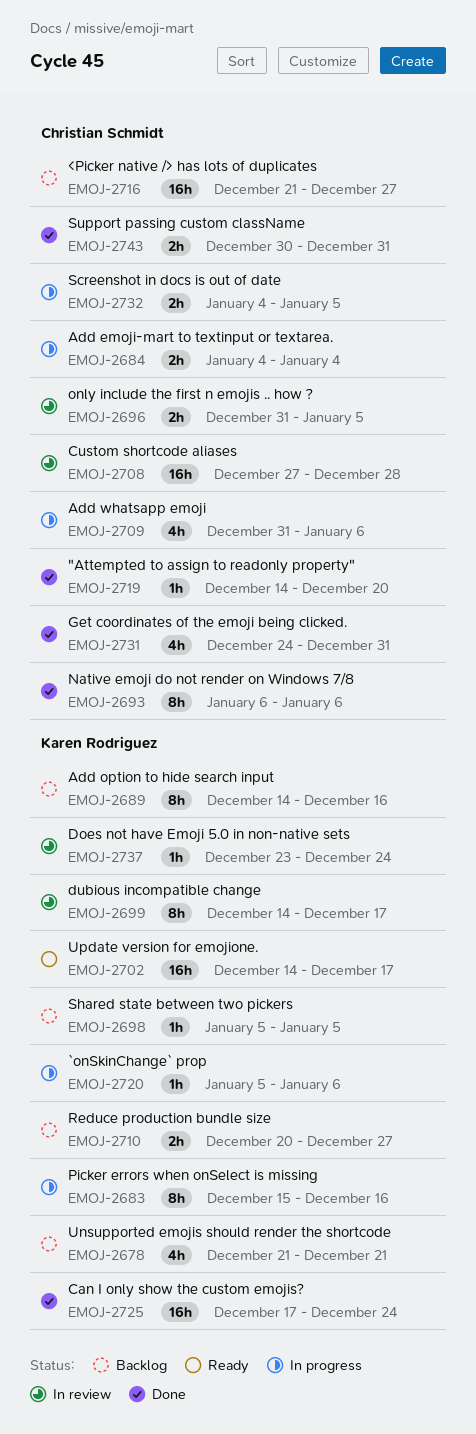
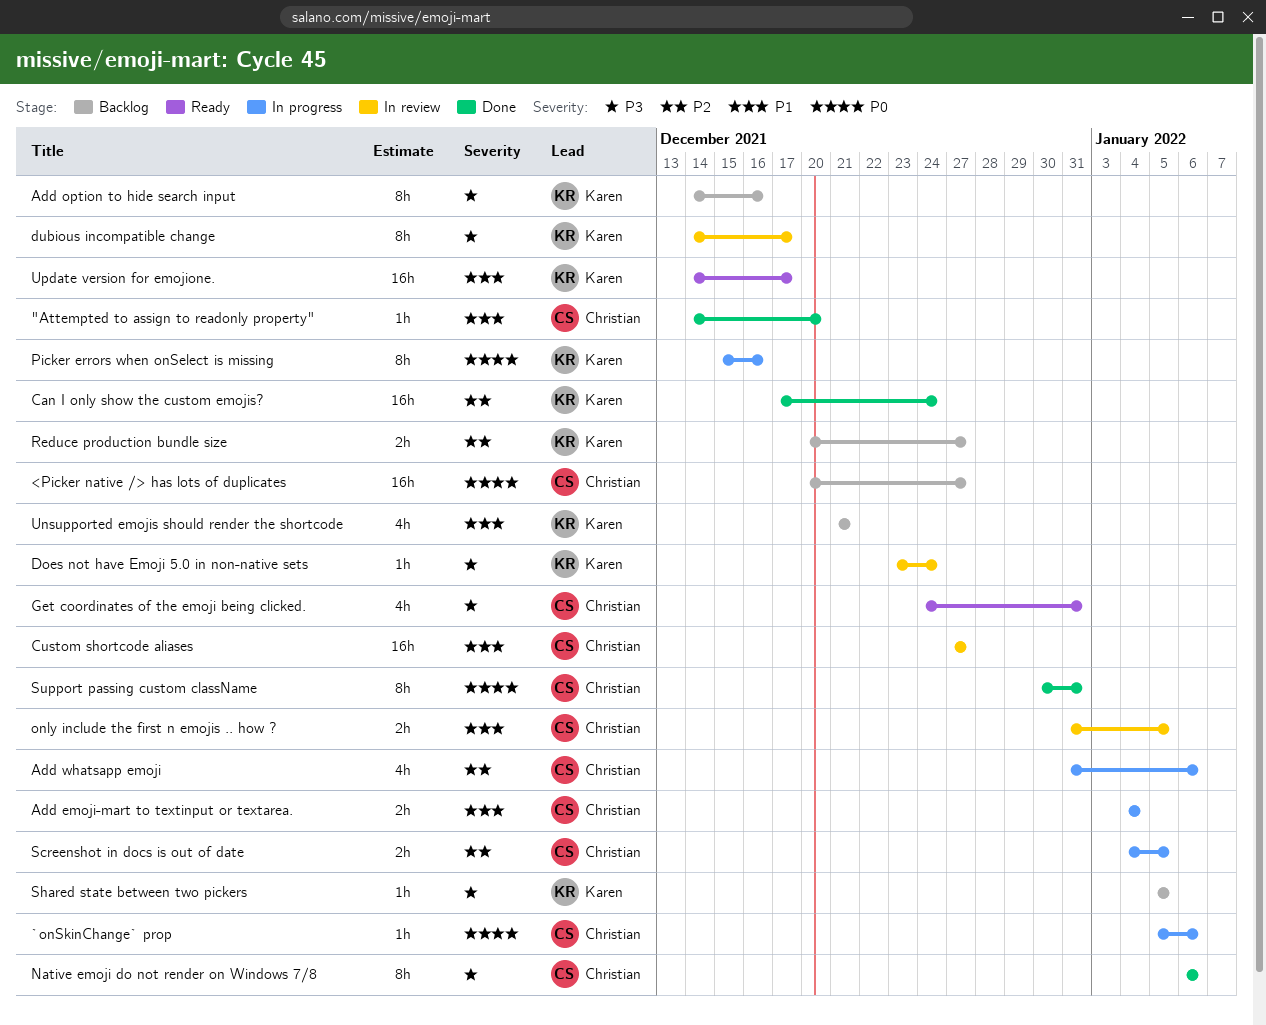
<Picker native /> has lots of duplicates, start: Dec 21 -> Dec 20
`onSkinChange` prop, owner: Karen Rodriguez -> Christian Schmidt
Custom shortcode aliases, due: Dec 28 -> Dec 27
Get coordinates of the emoji being clicked., status: Done -> Ready
Support passing custom className, estimate: 2h -> 8h

